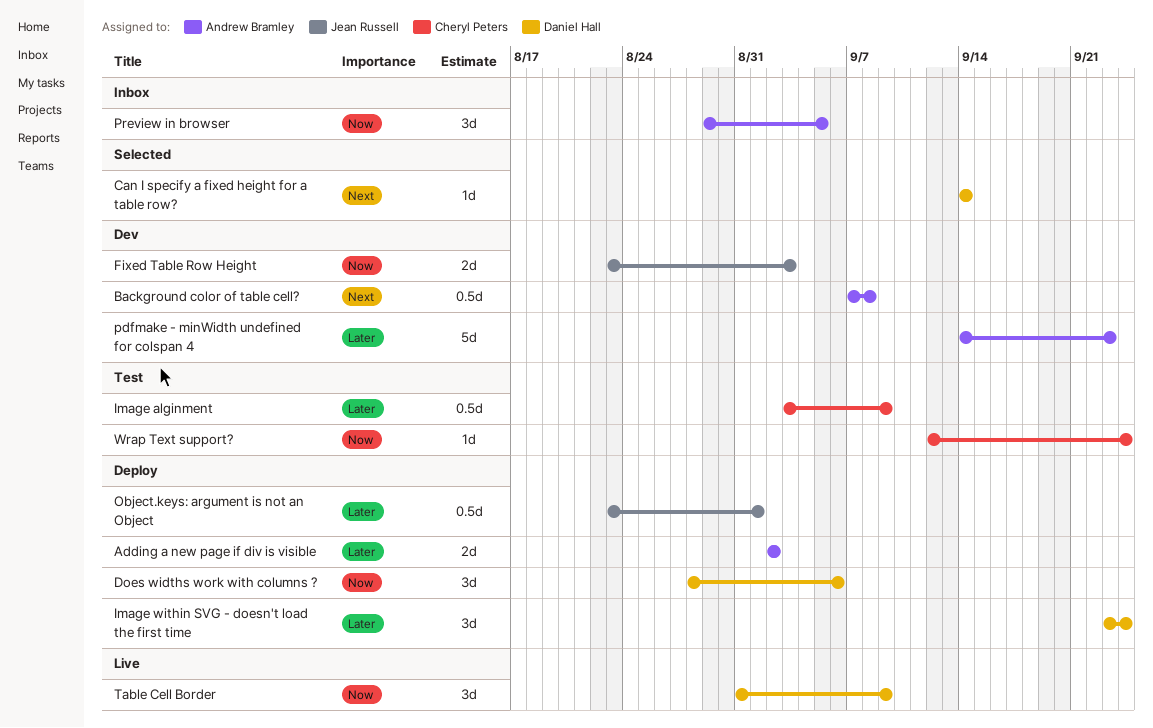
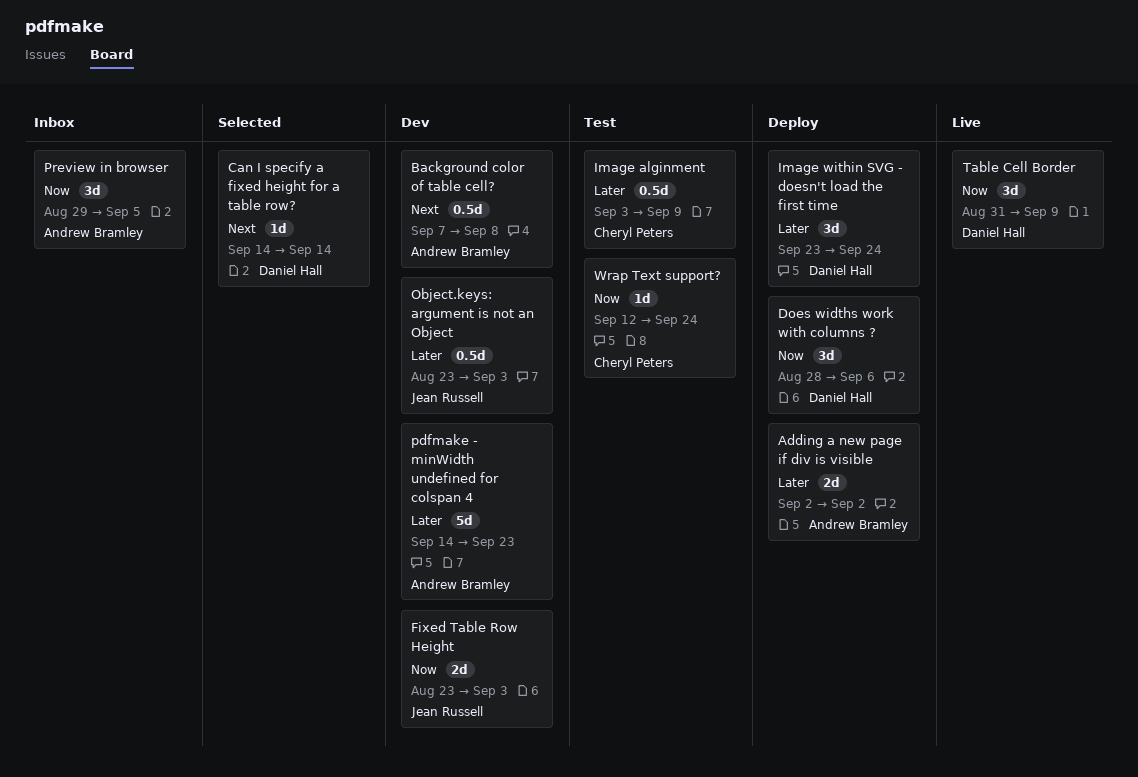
Object.keys: argument is not an Object, status: Deploy -> Dev
Object.keys: argument is not an Object, due: Sep 1 -> Sep 3

